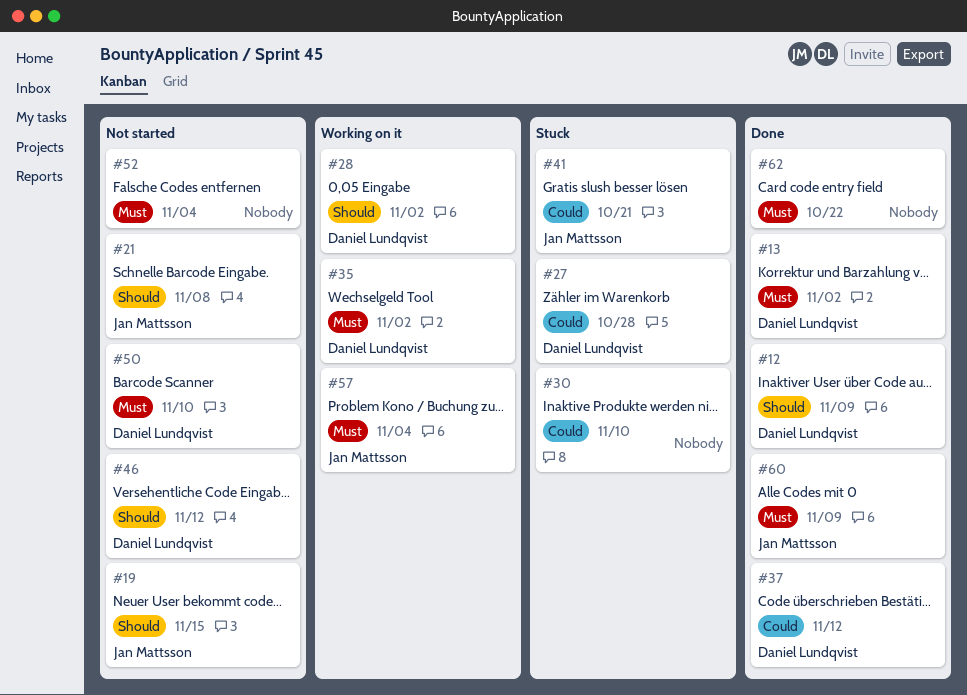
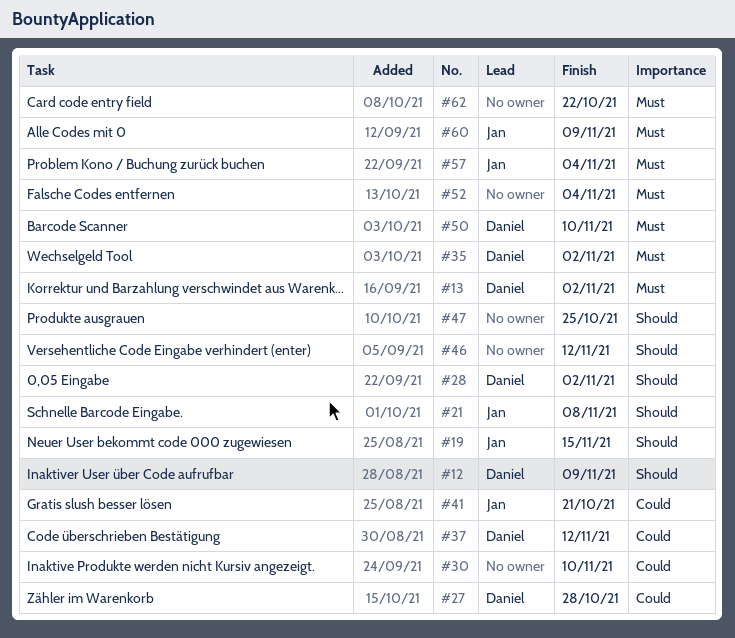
#46, owner: Daniel Lundqvist -> none
#47: none -> present

